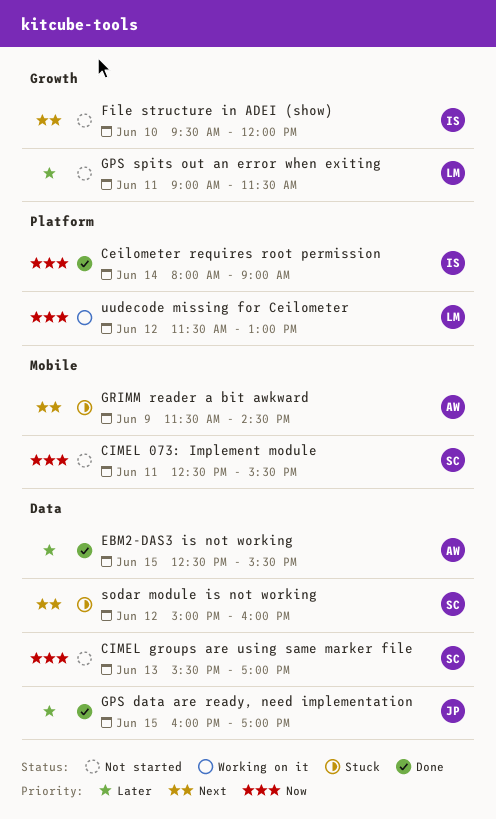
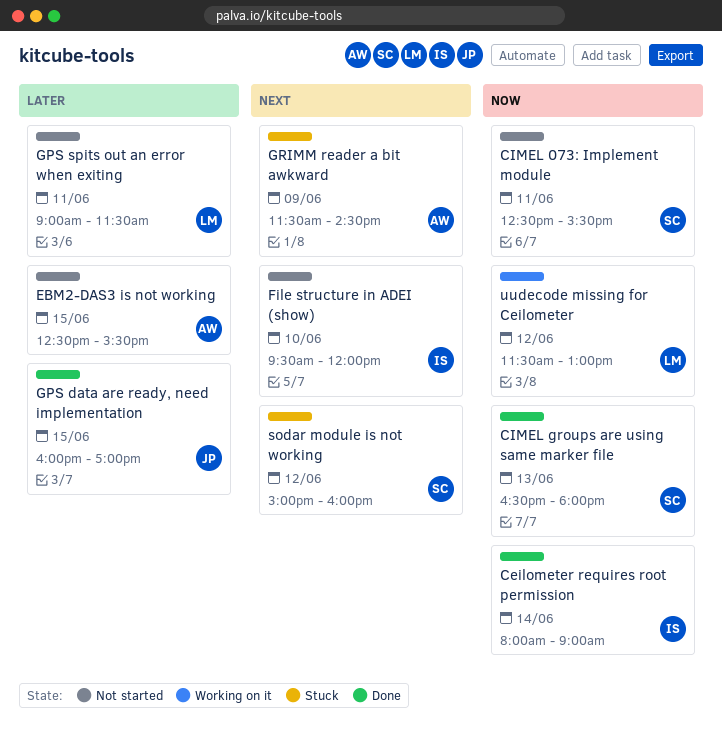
CIMEL groups are using same marker file, status: Not started -> Done
CIMEL groups are using same marker file, begins: 15:30 -> 16:30
CIMEL groups are using same marker file, ends: 17:00 -> 18:00
EBM2-DAS3 is not working, status: Done -> Not started

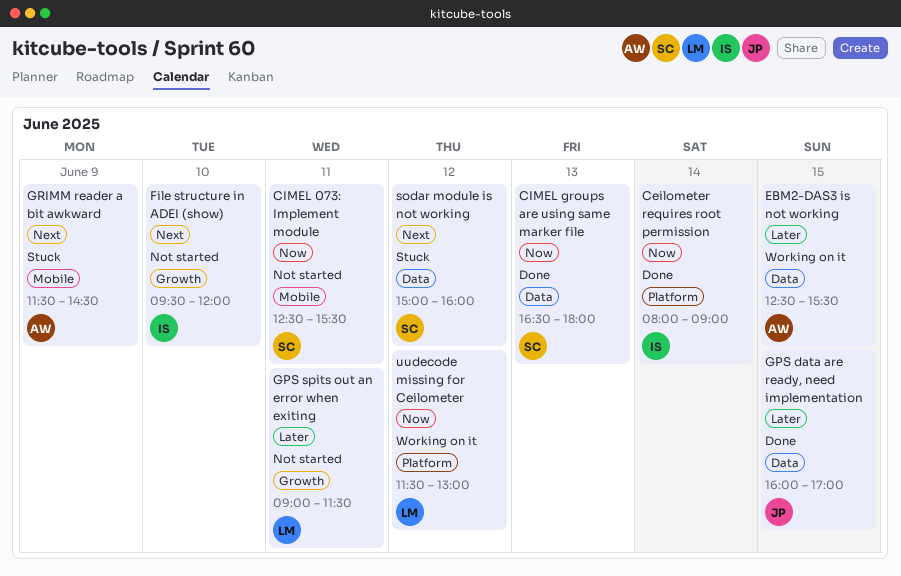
EBM2-DAS3 is not working, status: Not started -> Working on it

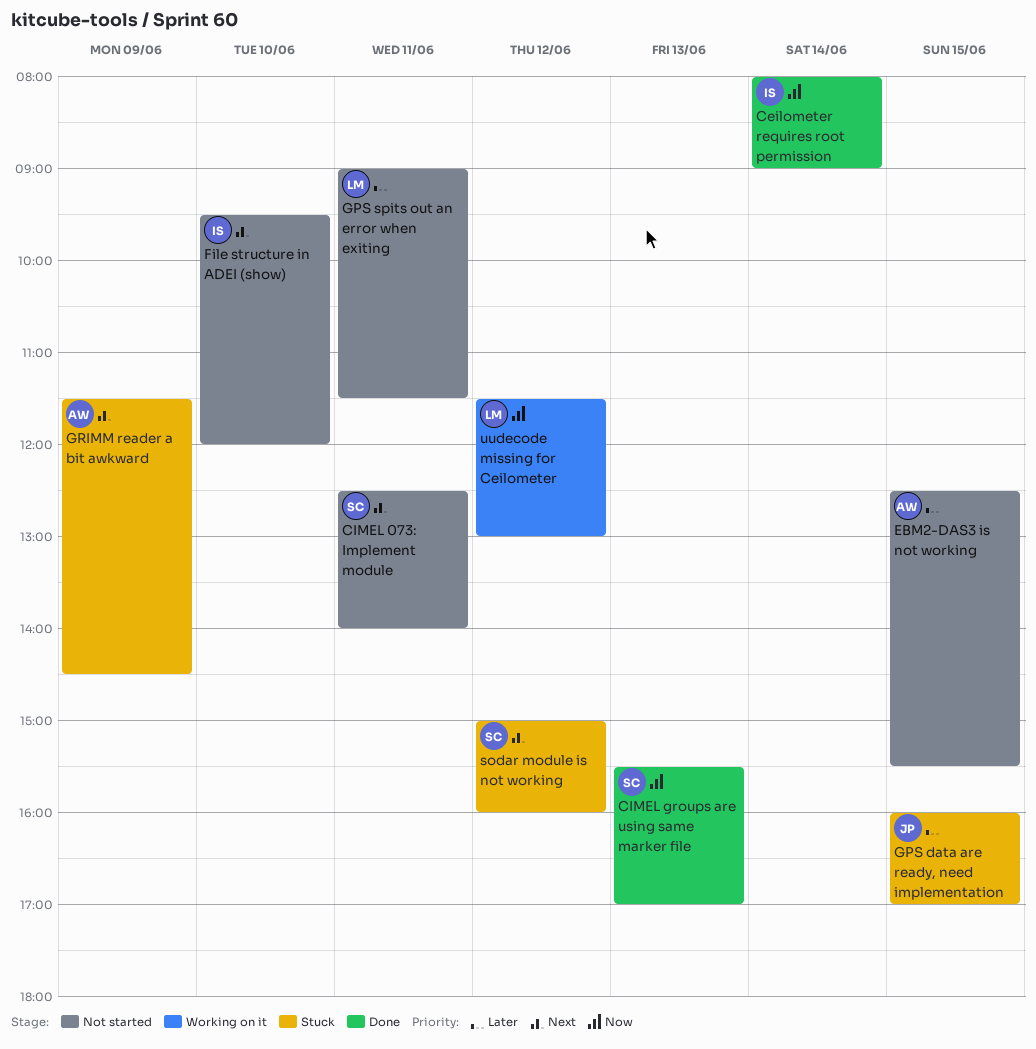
CIMEL 073: Implement module, priority: Now -> Next
CIMEL 073: Implement module, ends: 15:30 -> 14:00
CIMEL groups are using same marker file, begins: 16:30 -> 15:30
CIMEL groups are using same marker file, ends: 18:00 -> 17:00
EBM2-DAS3 is not working, status: Working on it -> Not started
GPS data are ready, need implementation, status: Done -> Stuck

